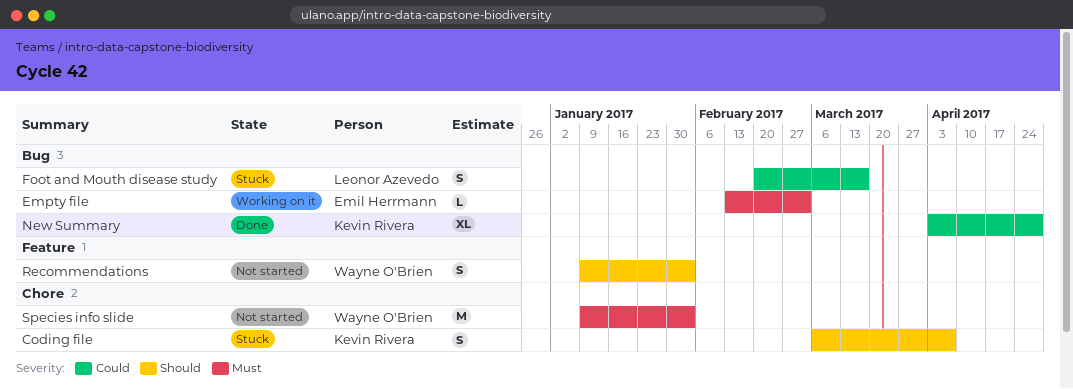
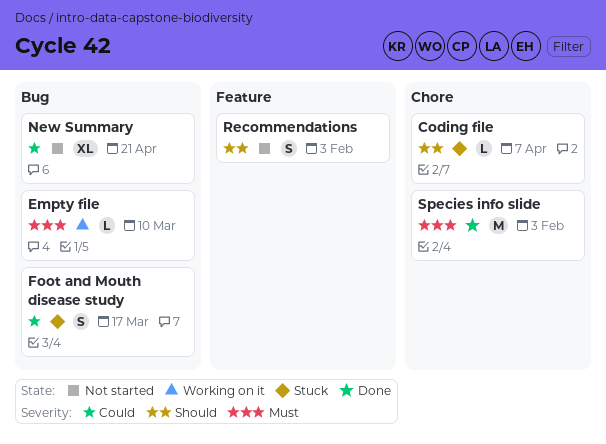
Coding file, estimate: S -> L
Empty file, due: Mar 3 -> Mar 10
New Summary, status: Done -> Not started
New Summary, due: Apr 28 -> Apr 21
Species info slide, status: Not started -> Done

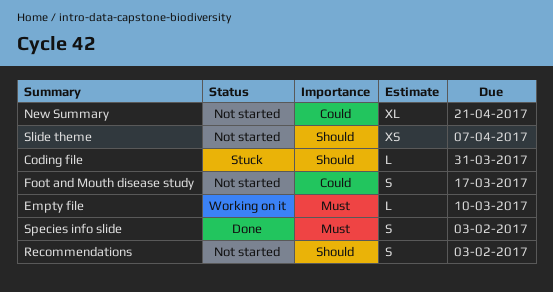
Coding file, due: Apr 7 -> Mar 31
Foot and Mouth disease study, status: Stuck -> Not started
Slide theme: none -> present
Species info slide, estimate: M -> S

